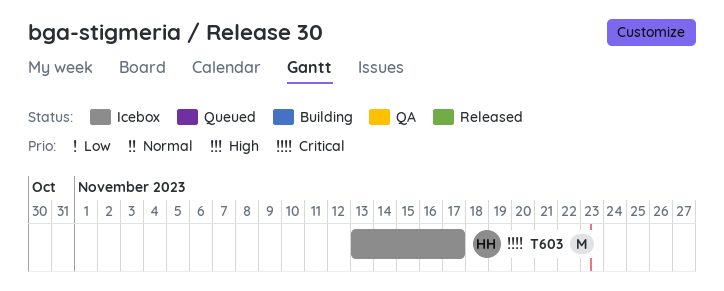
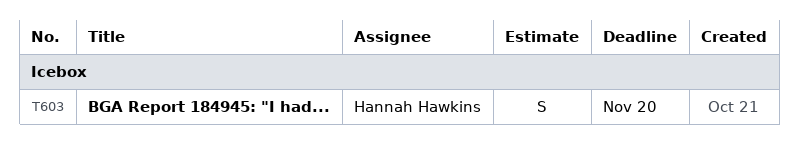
T603, estimate: M -> S
T603, due: Nov 17 -> Nov 20

